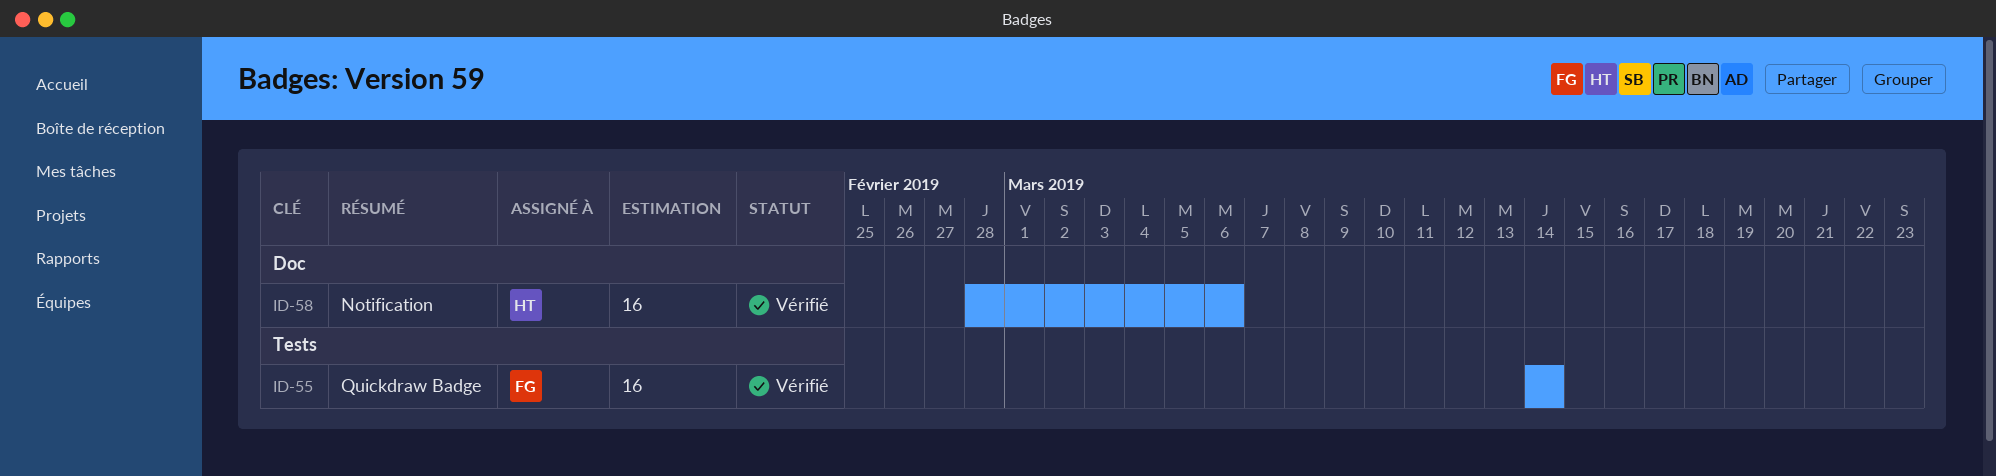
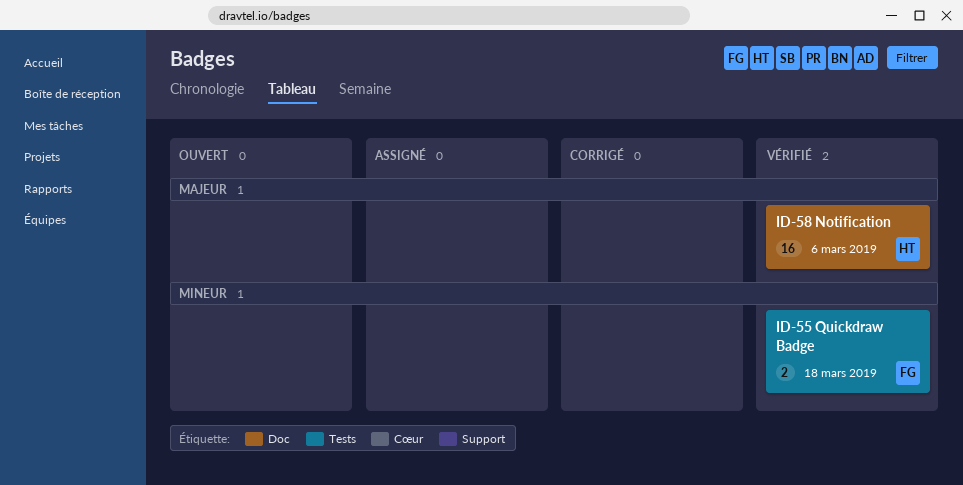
ID-55, estimate: 16 -> 2
ID-55, due: Mar 14 -> Mar 18

